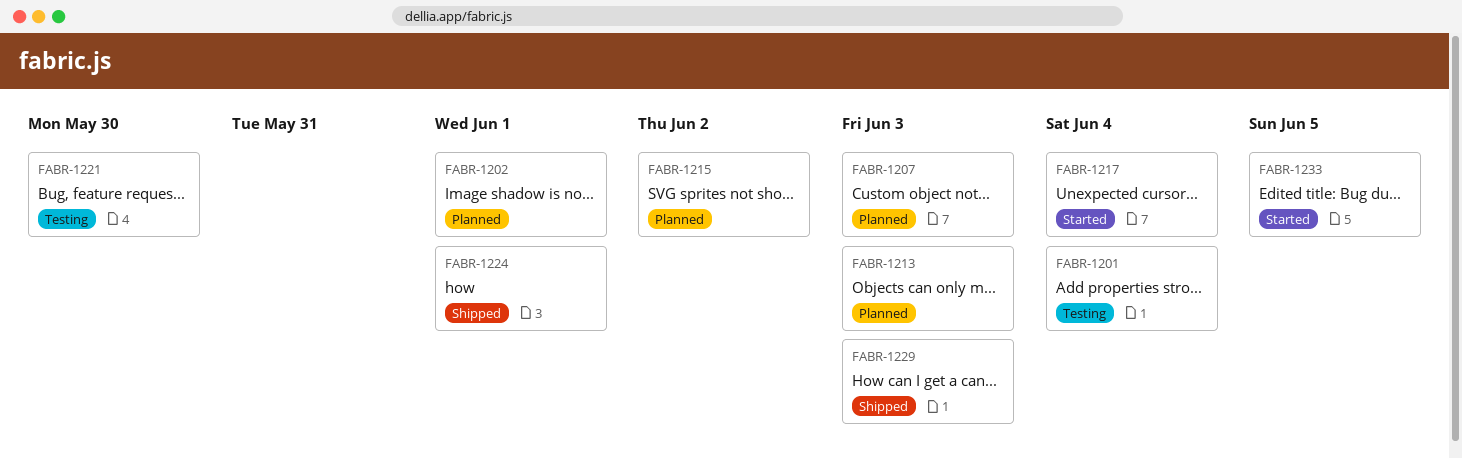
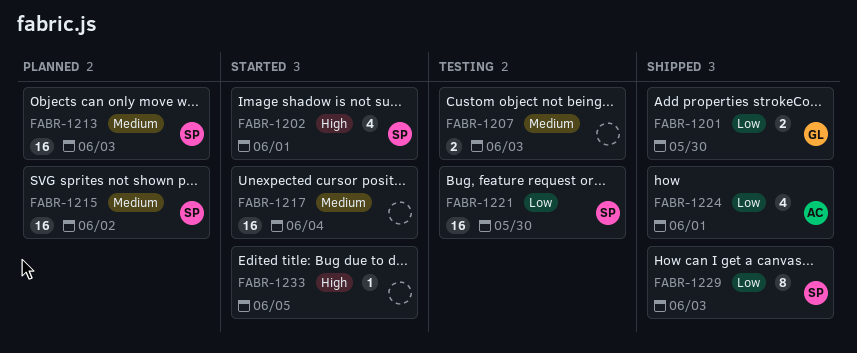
FABR-1201, status: Testing -> Shipped
FABR-1201, due: Jun 4 -> May 30
FABR-1202, status: Planned -> Started
FABR-1207, status: Planned -> Testing

